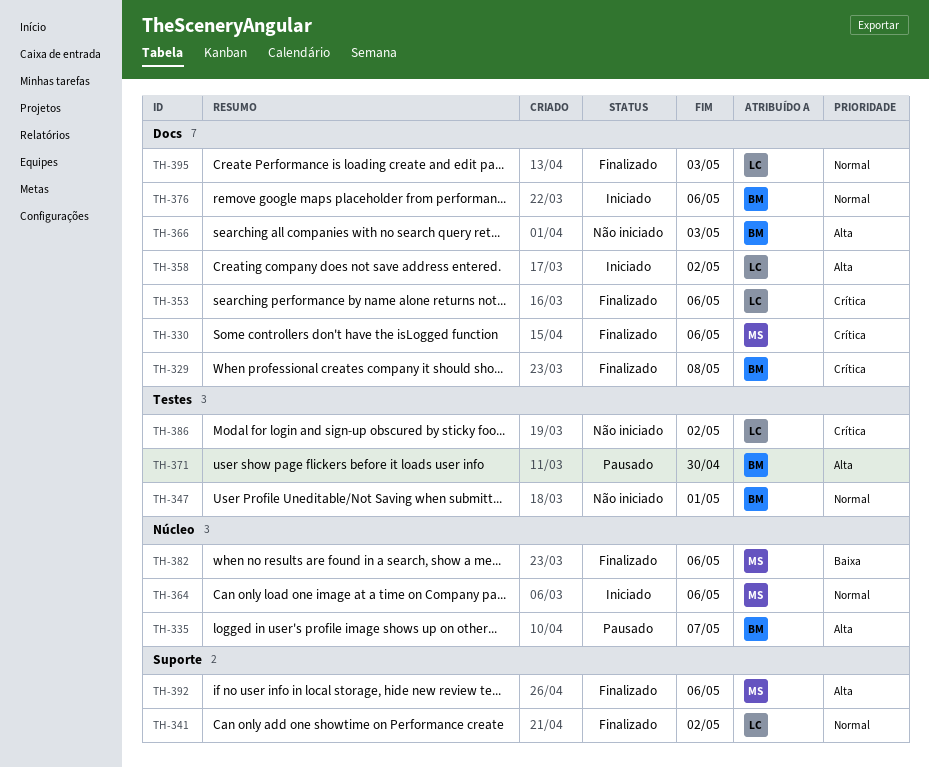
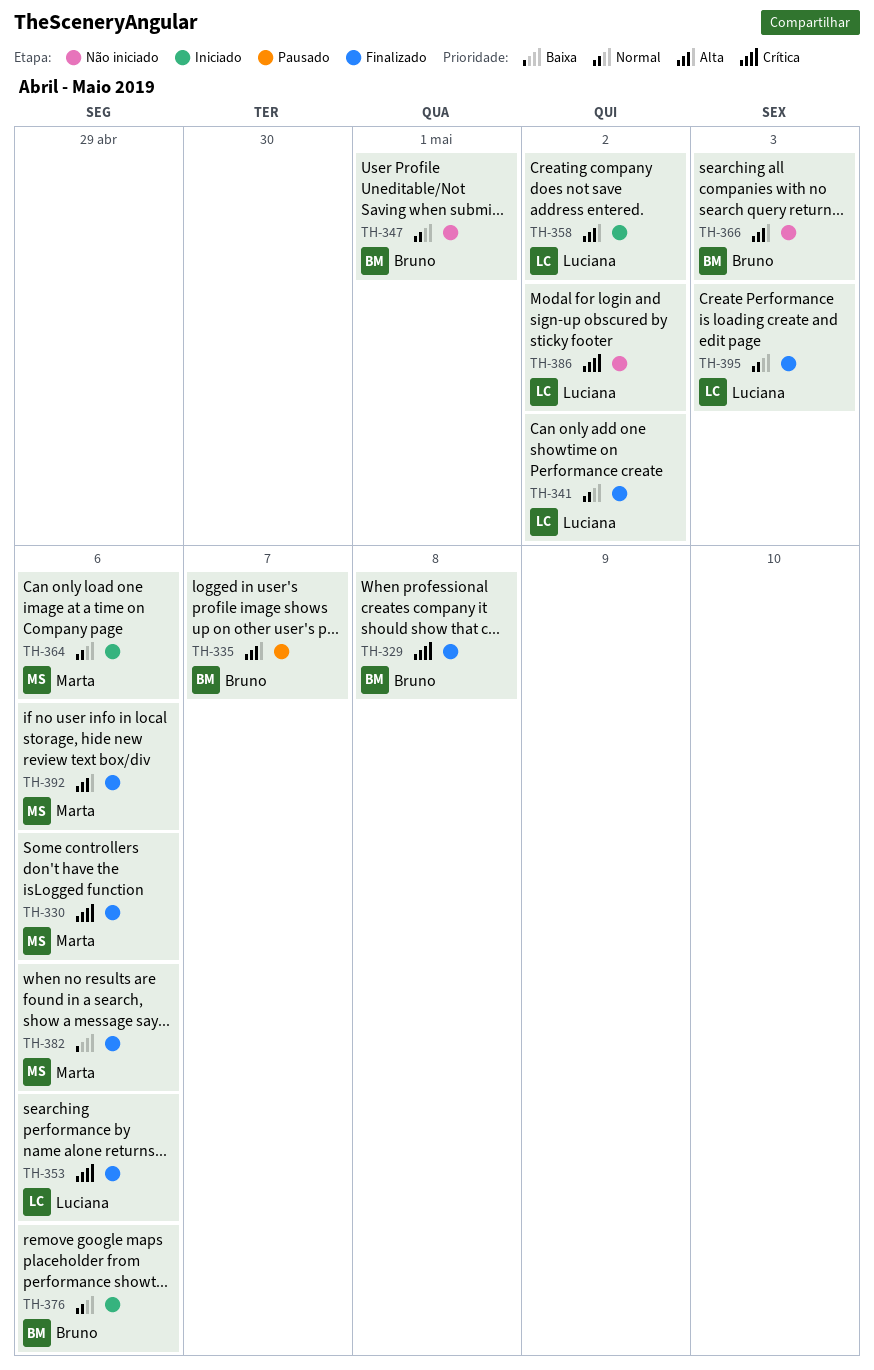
TH-371: present -> none

